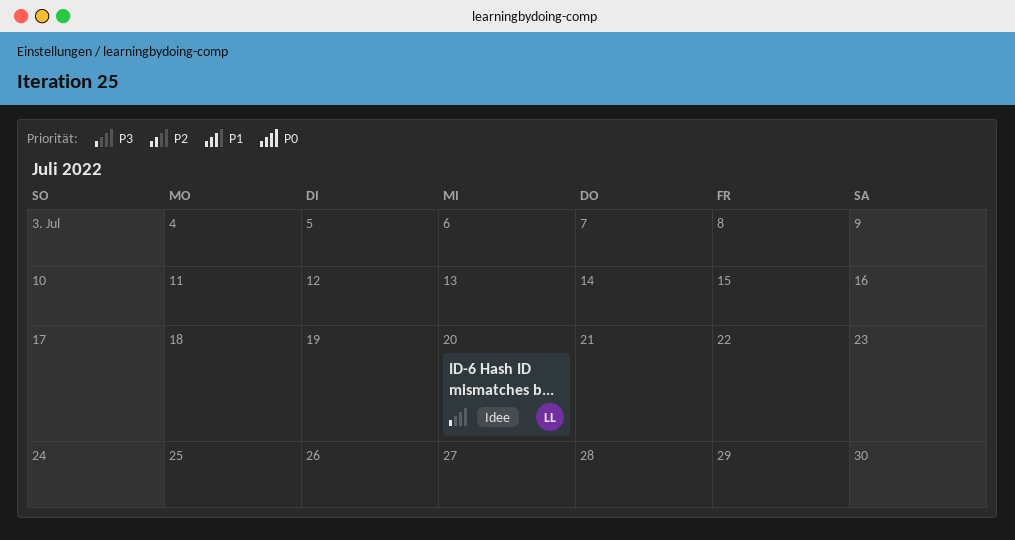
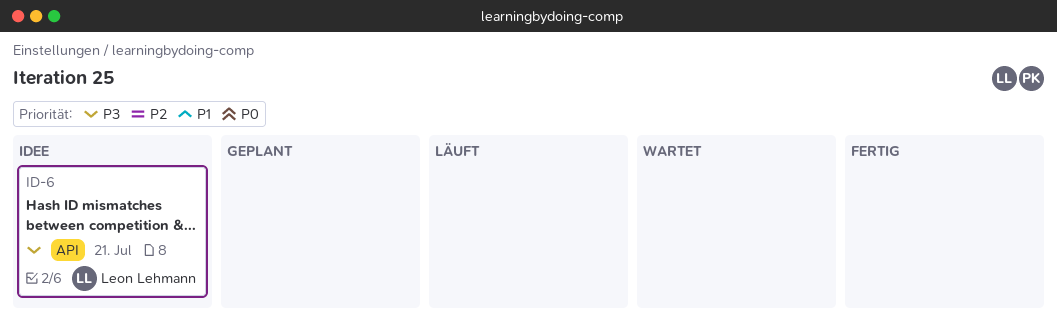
ID-6, due: Jul 20 -> Jul 21

